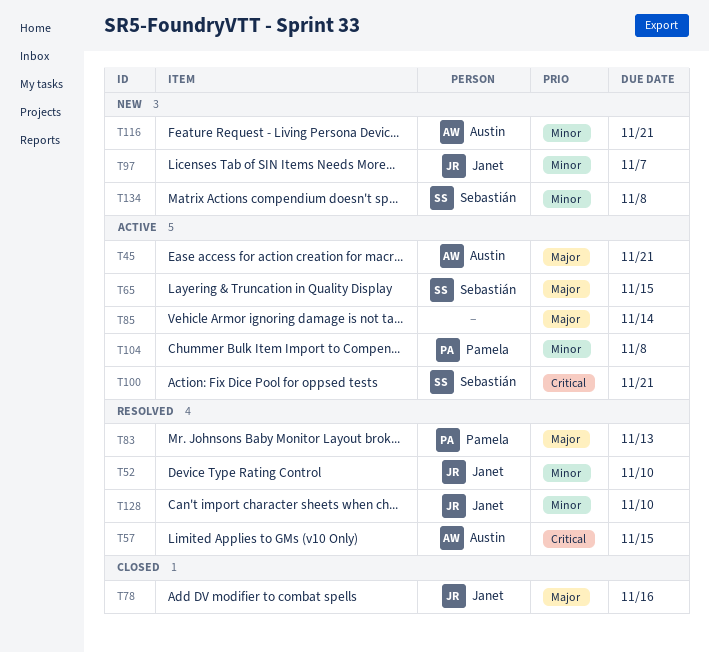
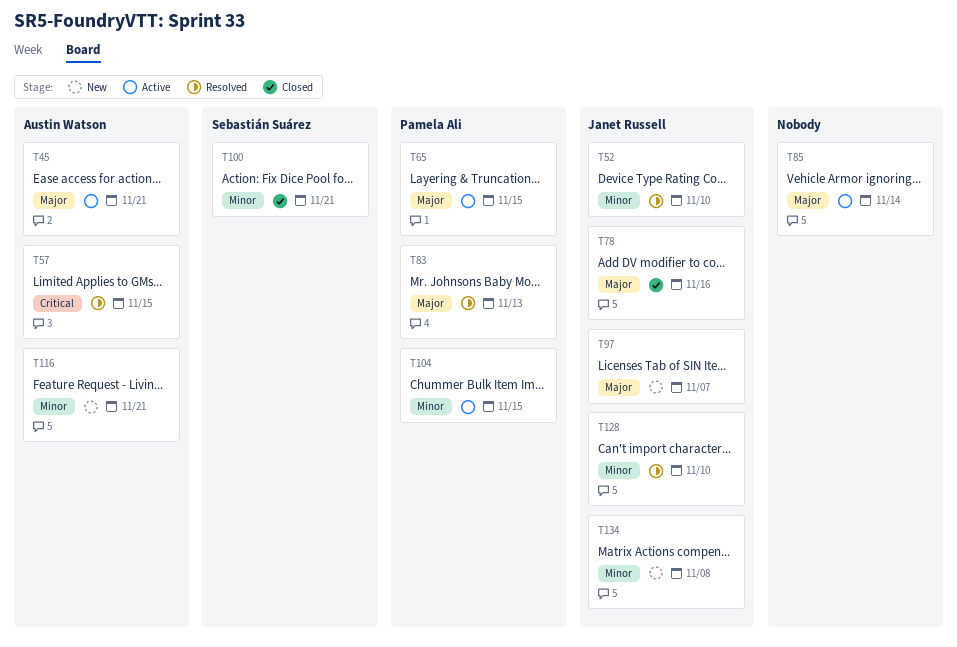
T65, owner: Sebastián Suárez -> Pamela Ali
T97, priority: Minor -> Major
T100, status: Active -> Closed
T100, priority: Critical -> Minor
T104, due: Nov 8 -> Nov 15
T134, owner: Sebastián Suárez -> Janet Russell

